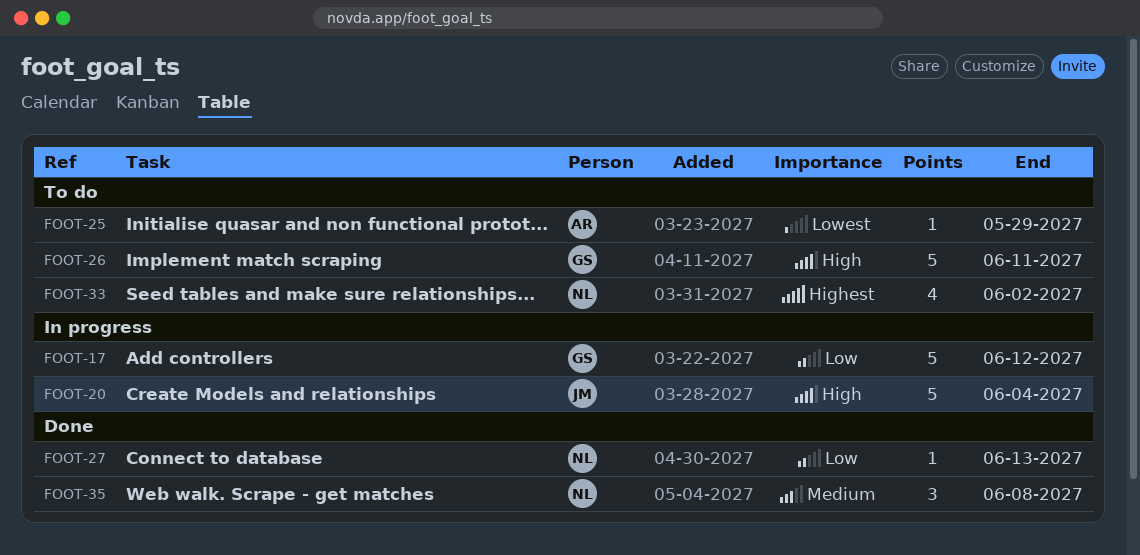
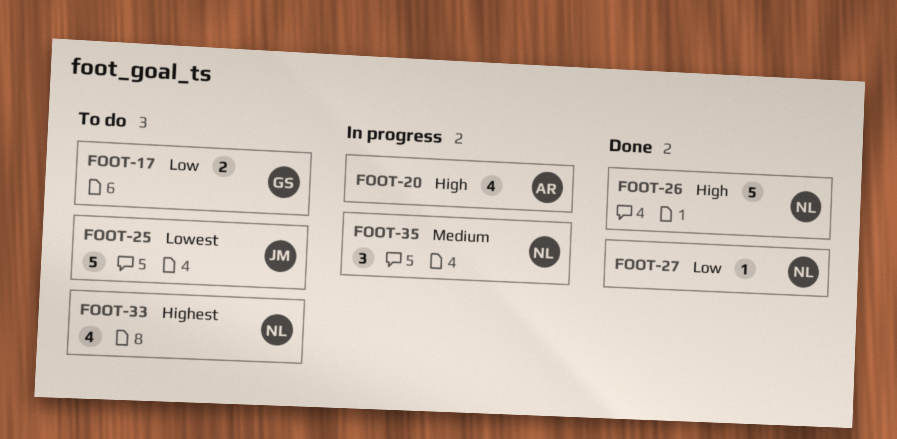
FOOT-17, status: In progress -> To do
FOOT-17, estimate: 5 -> 2
FOOT-20, owner: JM -> AR
FOOT-20, estimate: 5 -> 4
FOOT-25, owner: AR -> JM
FOOT-25, estimate: 1 -> 5
FOOT-26, status: To do -> Done
FOOT-26, owner: GS -> NL
FOOT-35, status: Done -> In progress

